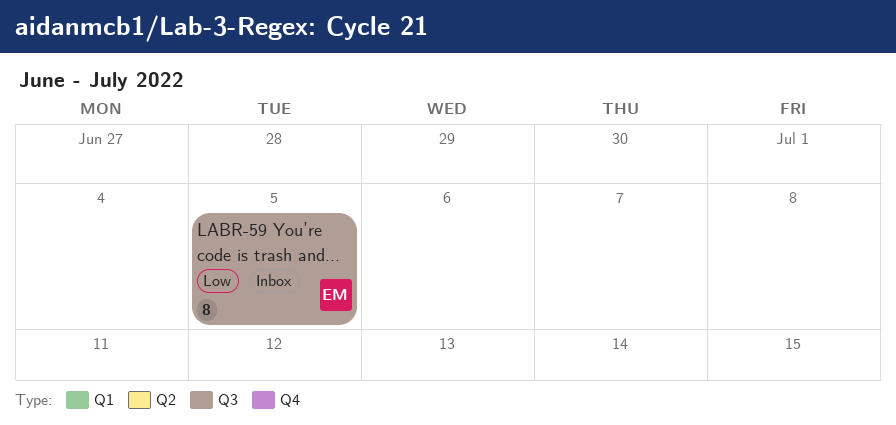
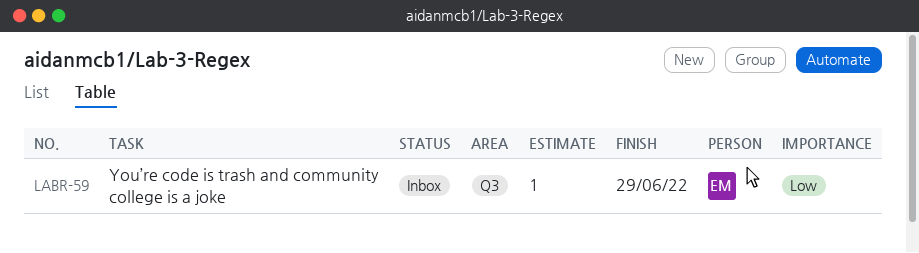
LABR-59, estimate: 8 -> 1
LABR-59, due: Jul 5 -> Jun 29

